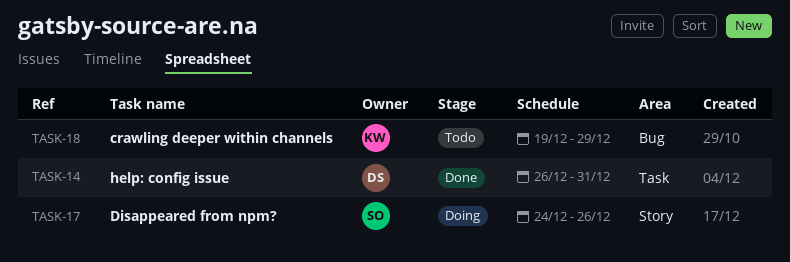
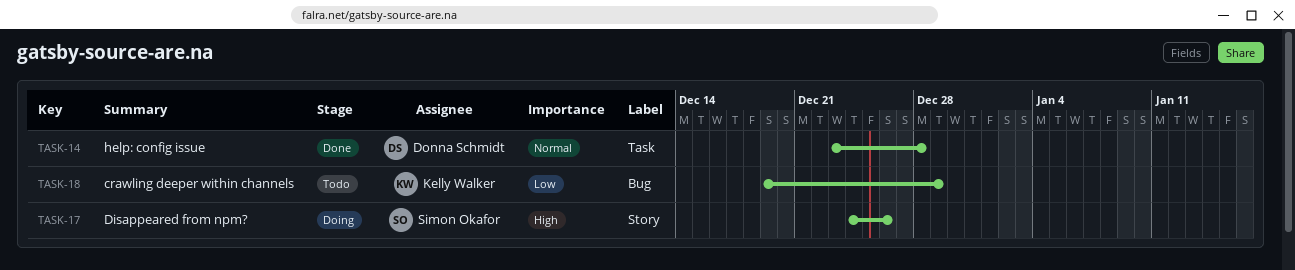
TASK-14, start: Dec 26 -> Dec 23
TASK-14, due: Dec 31 -> Dec 28

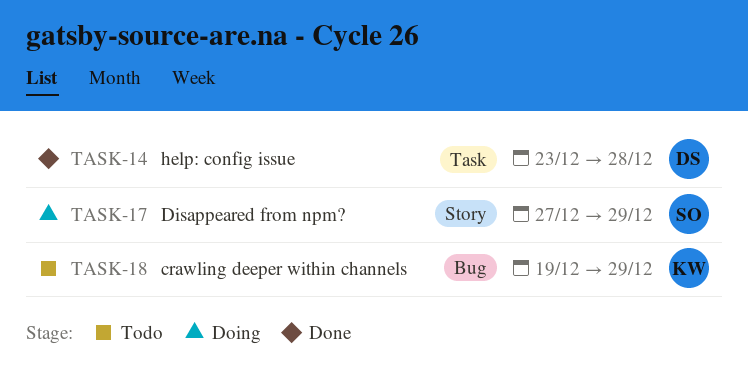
TASK-17, start: Dec 24 -> Dec 27
TASK-17, due: Dec 26 -> Dec 29

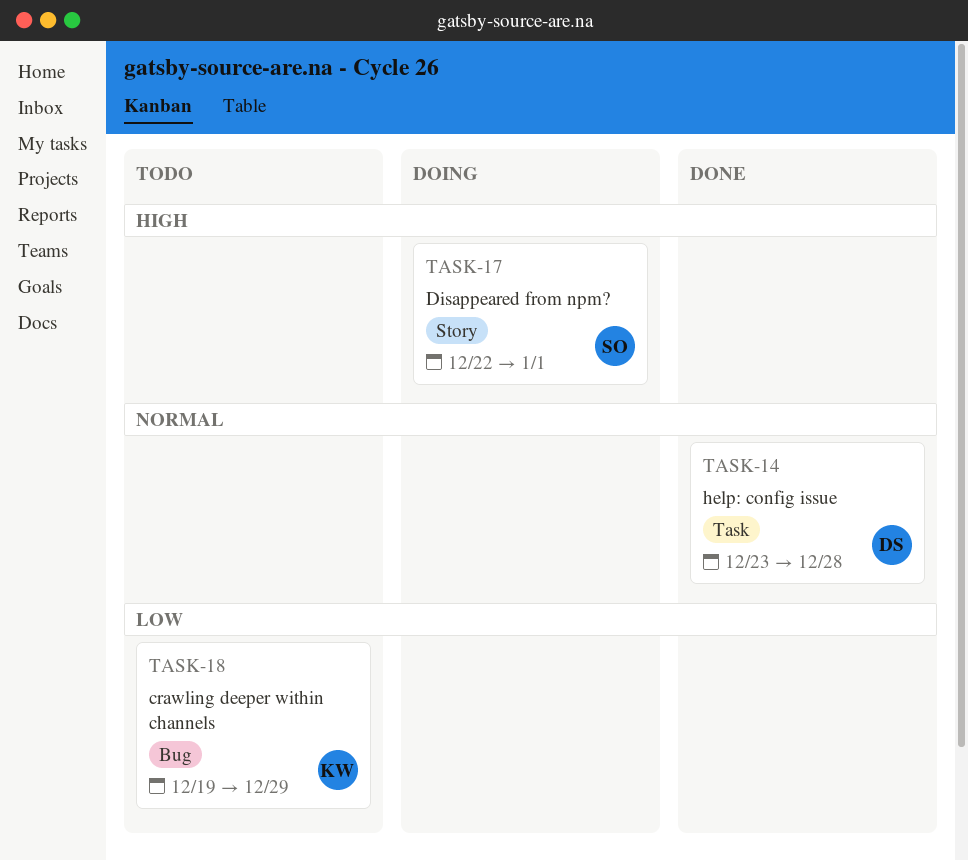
TASK-17, start: Dec 27 -> Dec 22
TASK-17, due: Dec 29 -> Jan 1

